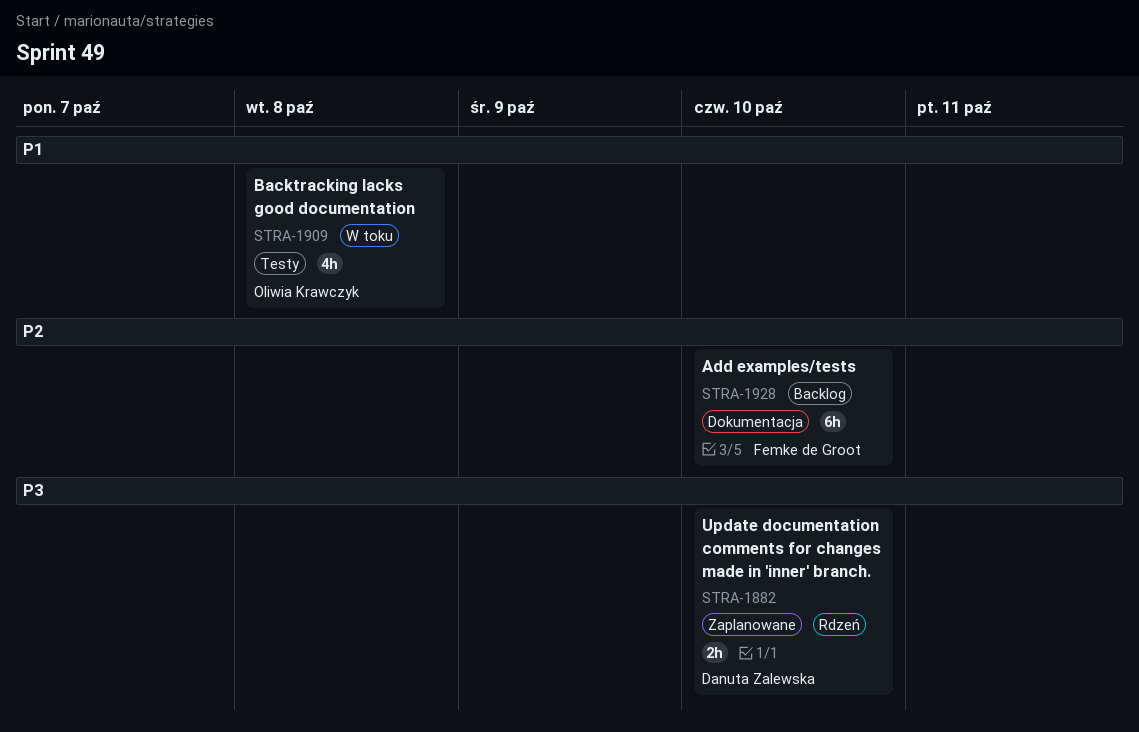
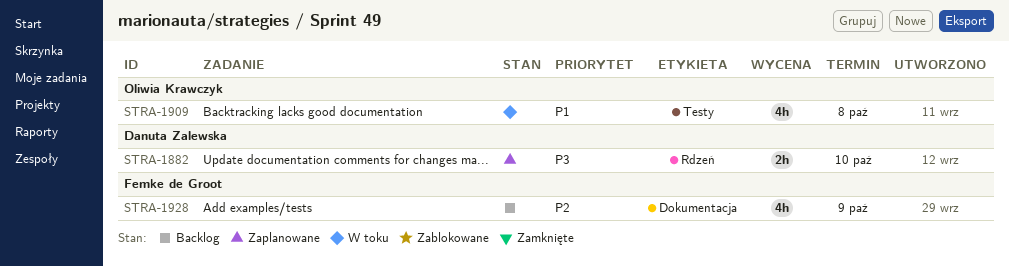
STRA-1928, estimate: 6h -> 4h
STRA-1928, due: Oct 10 -> Oct 9

